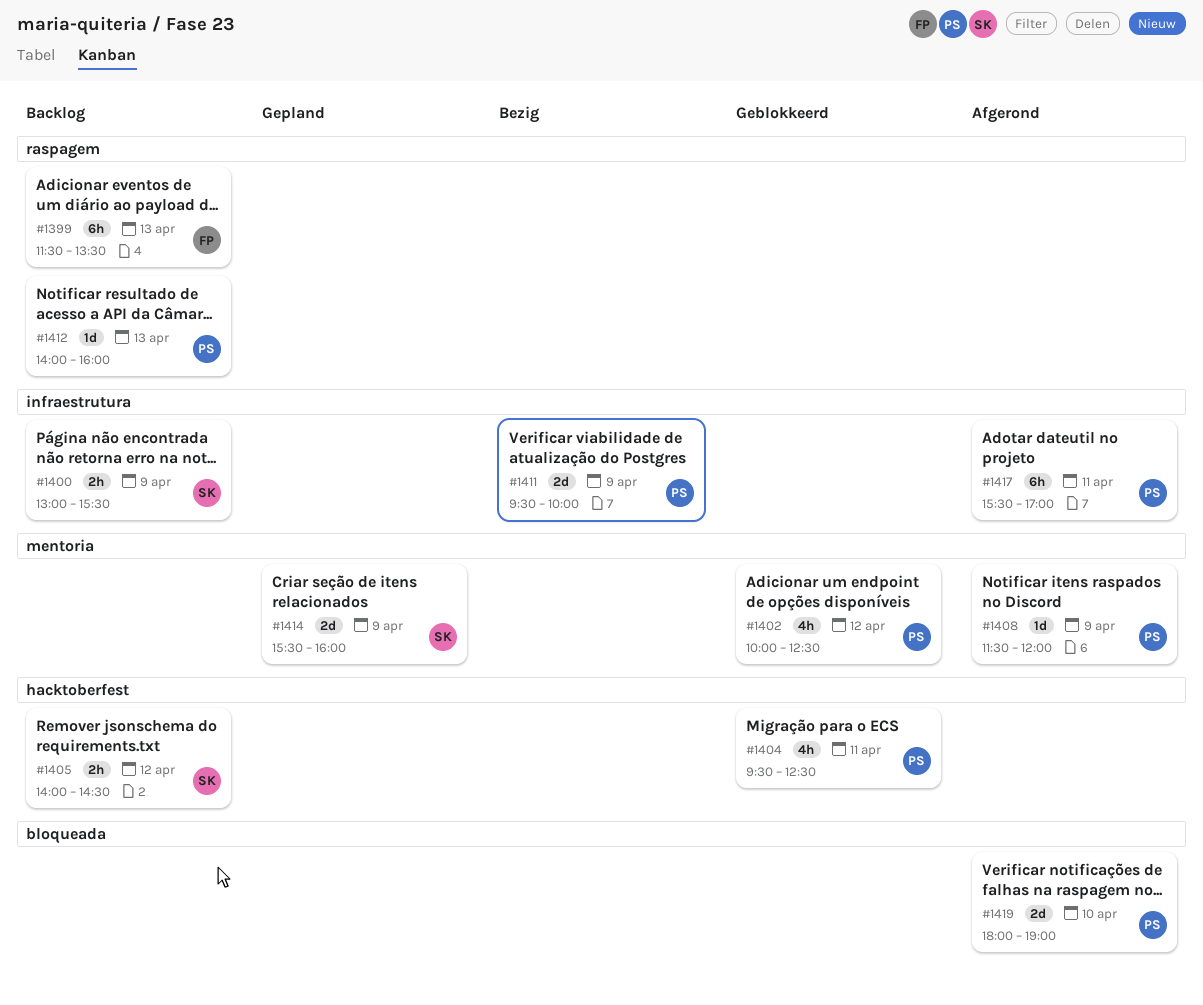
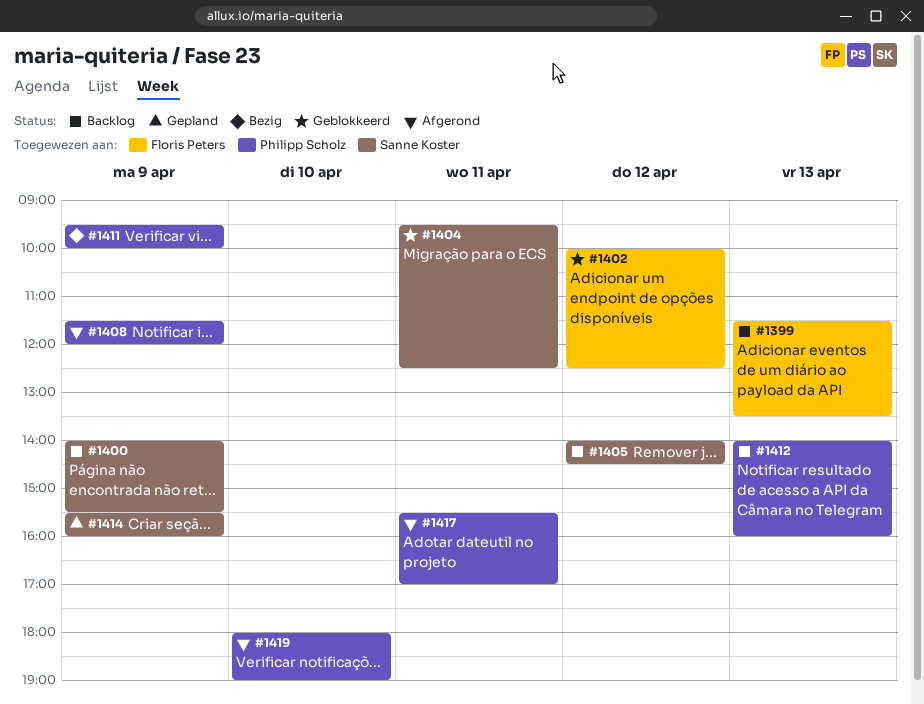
#1400, begins: 13:00 -> 14:00
#1402, owner: Philipp Scholz -> Floris Peters
#1404, owner: Philipp Scholz -> Sanne Koster

